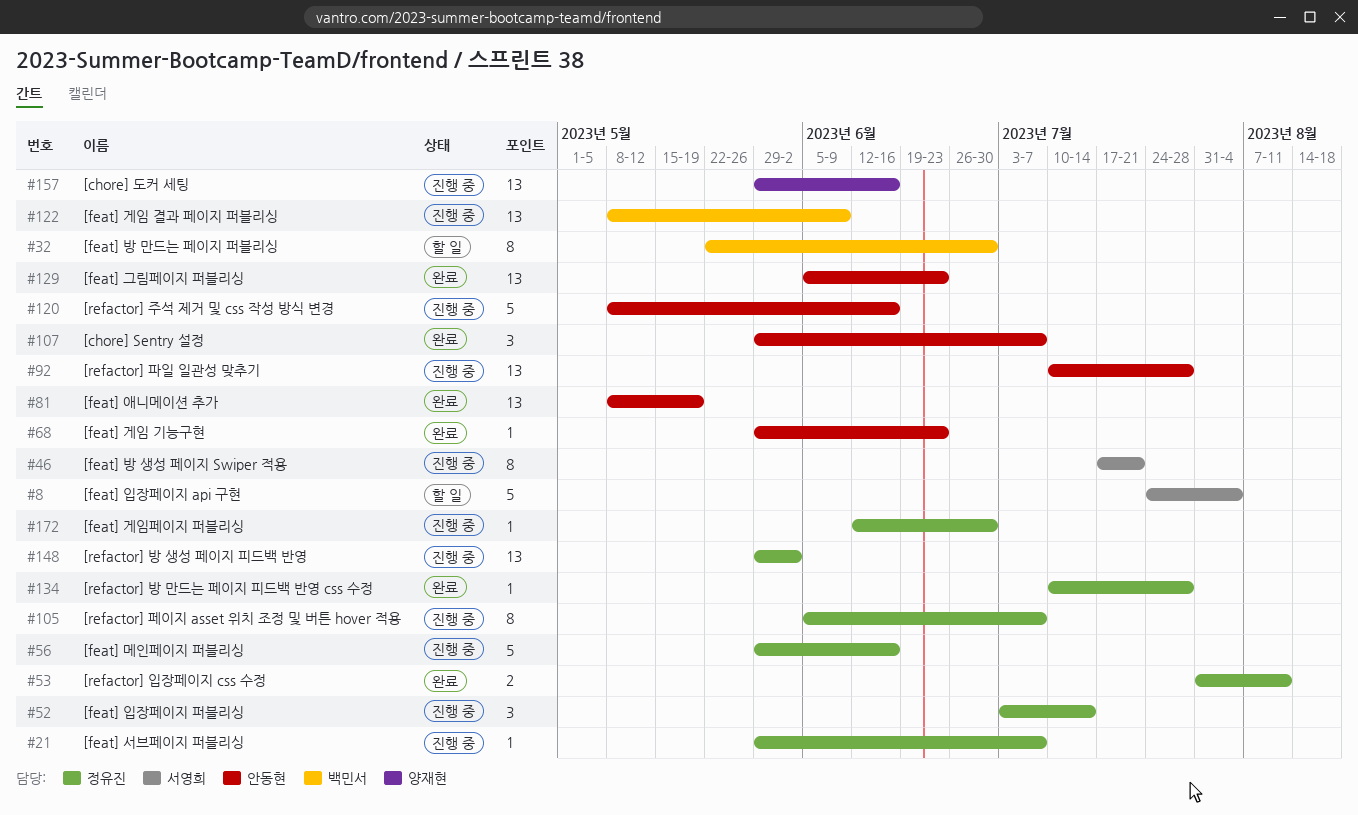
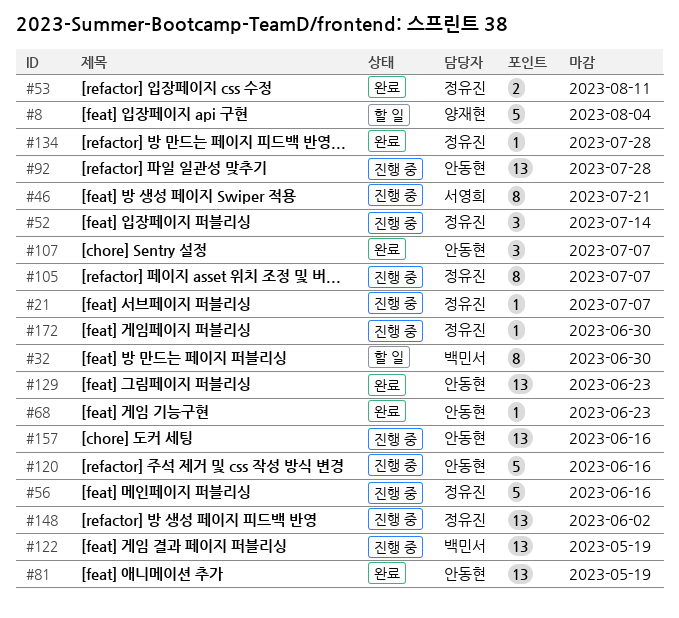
#8, owner: 서영희 -> 양재현
#122, due: Jun 9 -> May 19
#157, owner: 양재현 -> 안동현

